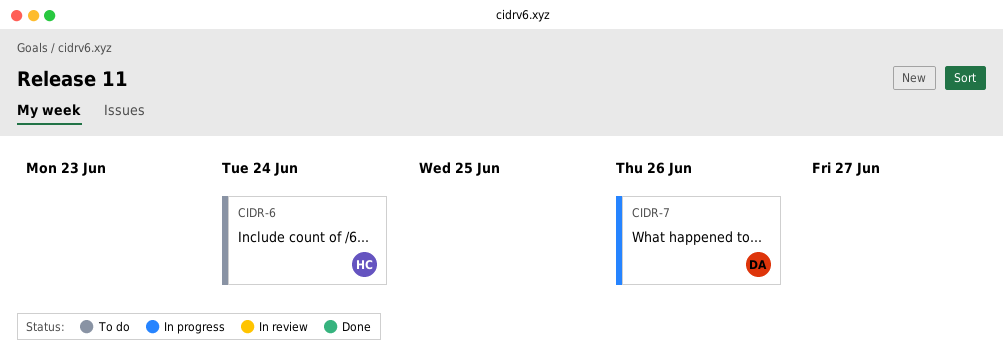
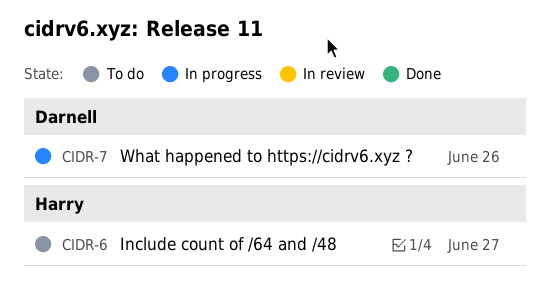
CIDR-6, due: Jun 24 -> Jun 27

